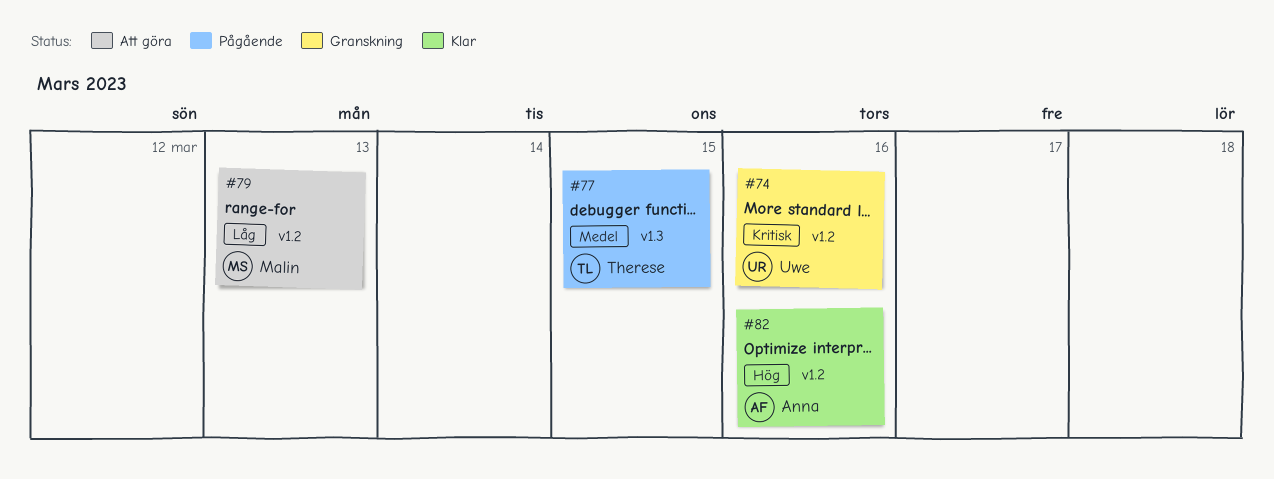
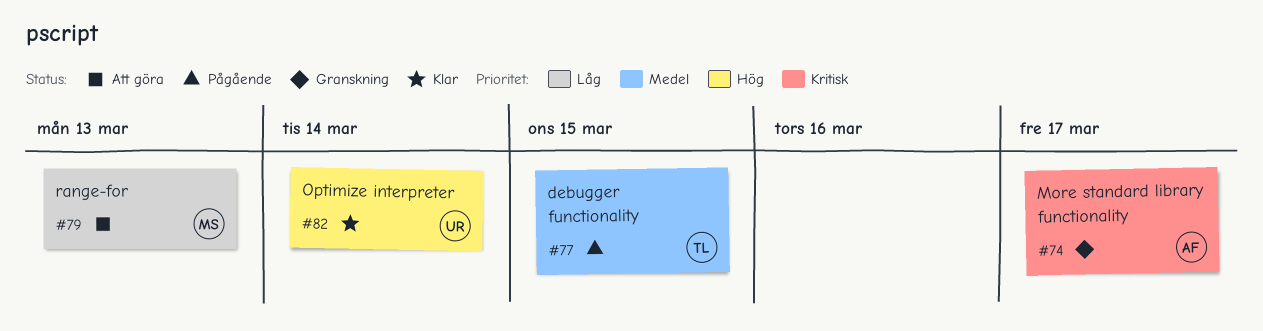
#74, owner: Uwe -> Anna
#74, due: Mar 16 -> Mar 17
#82, owner: Anna -> Uwe
#82, due: Mar 16 -> Mar 14

